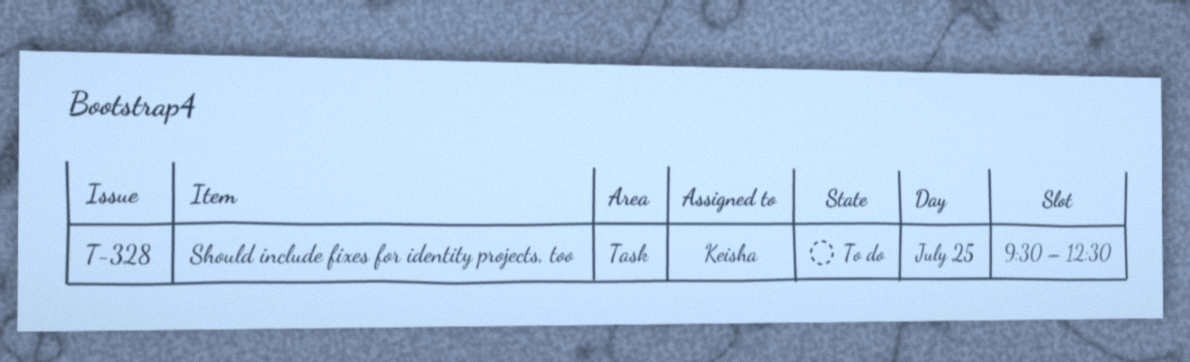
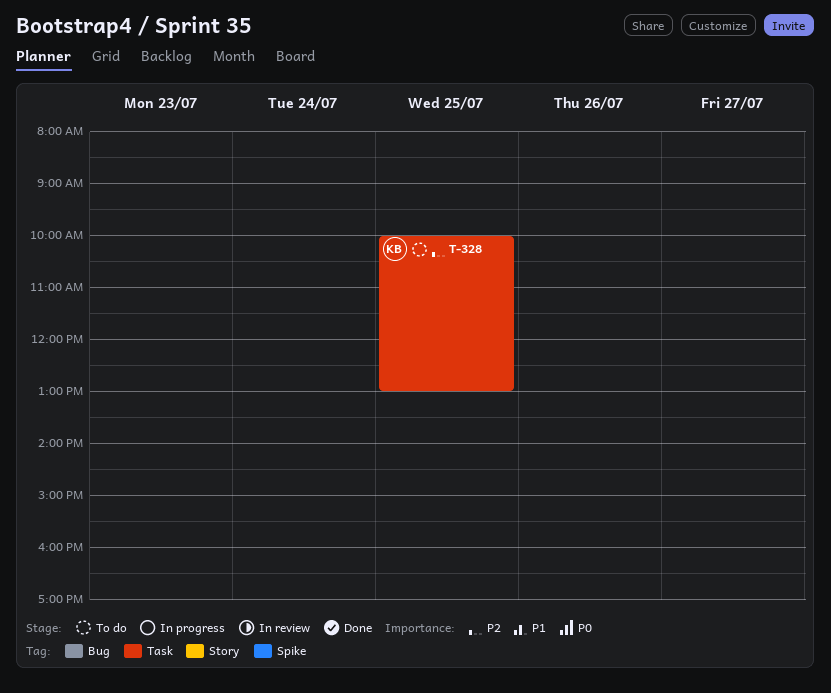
T-328, begins: 09:30 -> 10:00
T-328, ends: 12:30 -> 13:00

